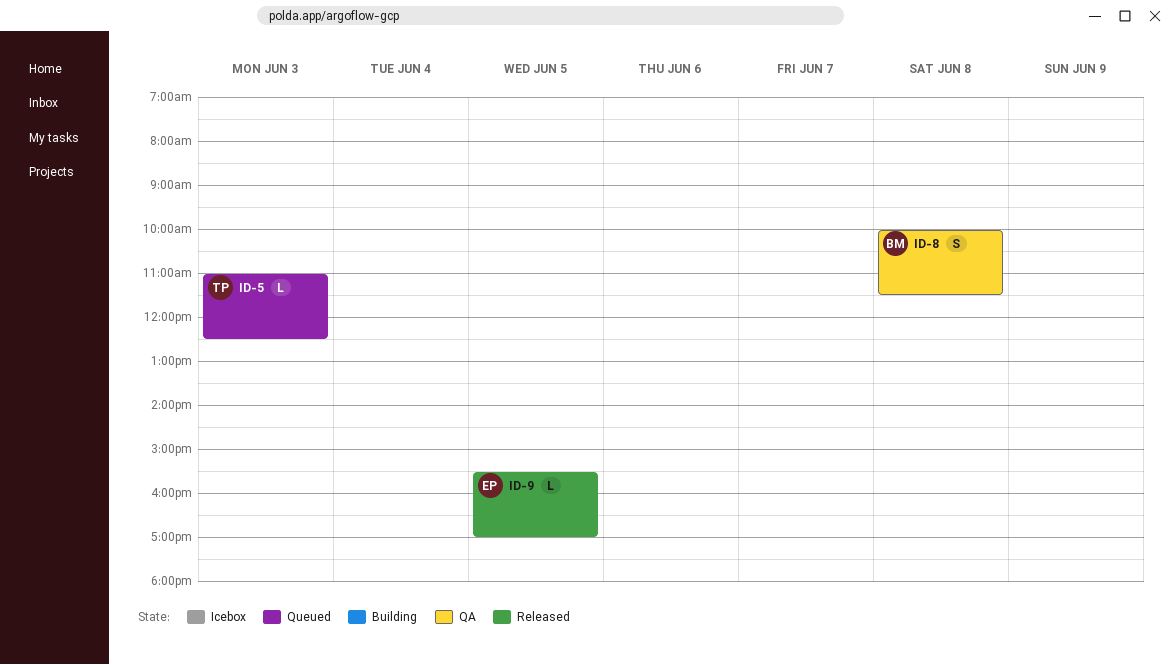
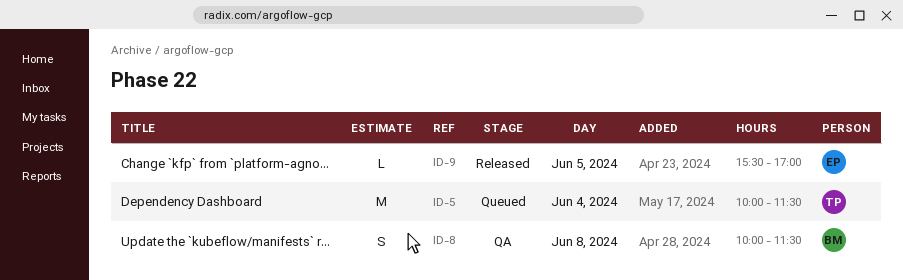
ID-5, estimate: L -> M
ID-5, day: Jun 3 -> Jun 4
ID-5, begins: 11:00 -> 10:00
ID-5, ends: 12:30 -> 11:30

